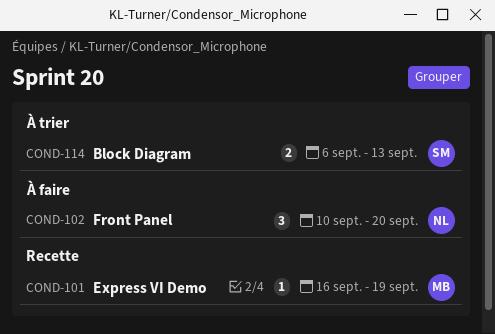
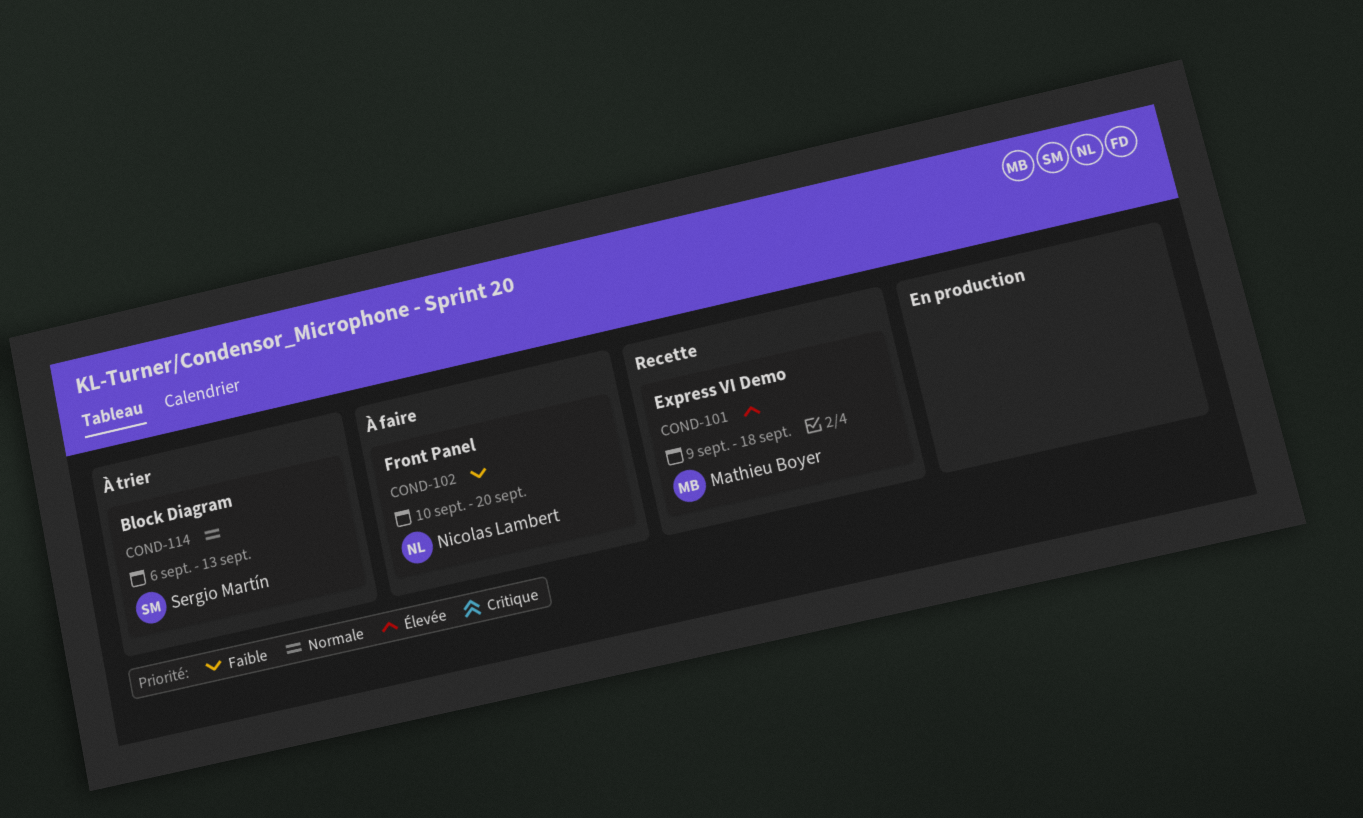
COND-101, start: Sep 16 -> Sep 9
COND-101, due: Sep 19 -> Sep 18

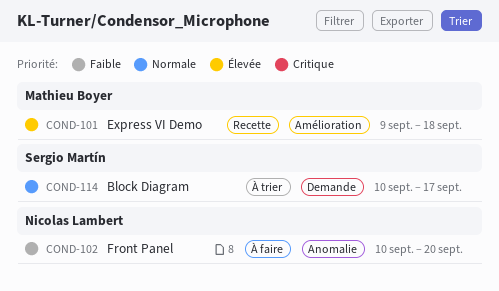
COND-114, start: Sep 6 -> Sep 10
COND-114, due: Sep 13 -> Sep 17

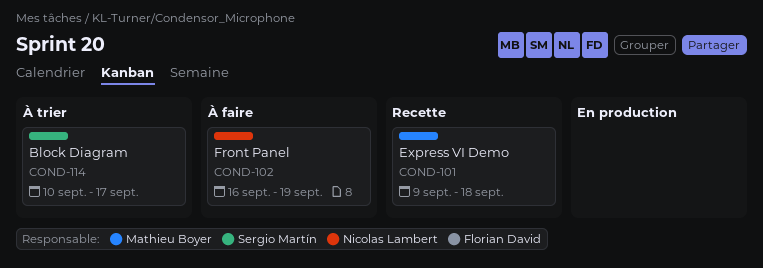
COND-102, start: Sep 10 -> Sep 16
COND-102, due: Sep 20 -> Sep 19

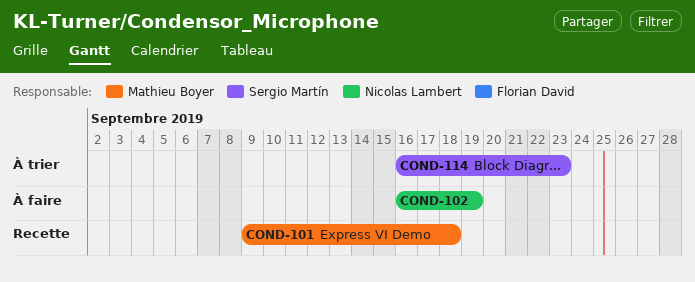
COND-114, start: Sep 10 -> Sep 16
COND-114, due: Sep 17 -> Sep 23

